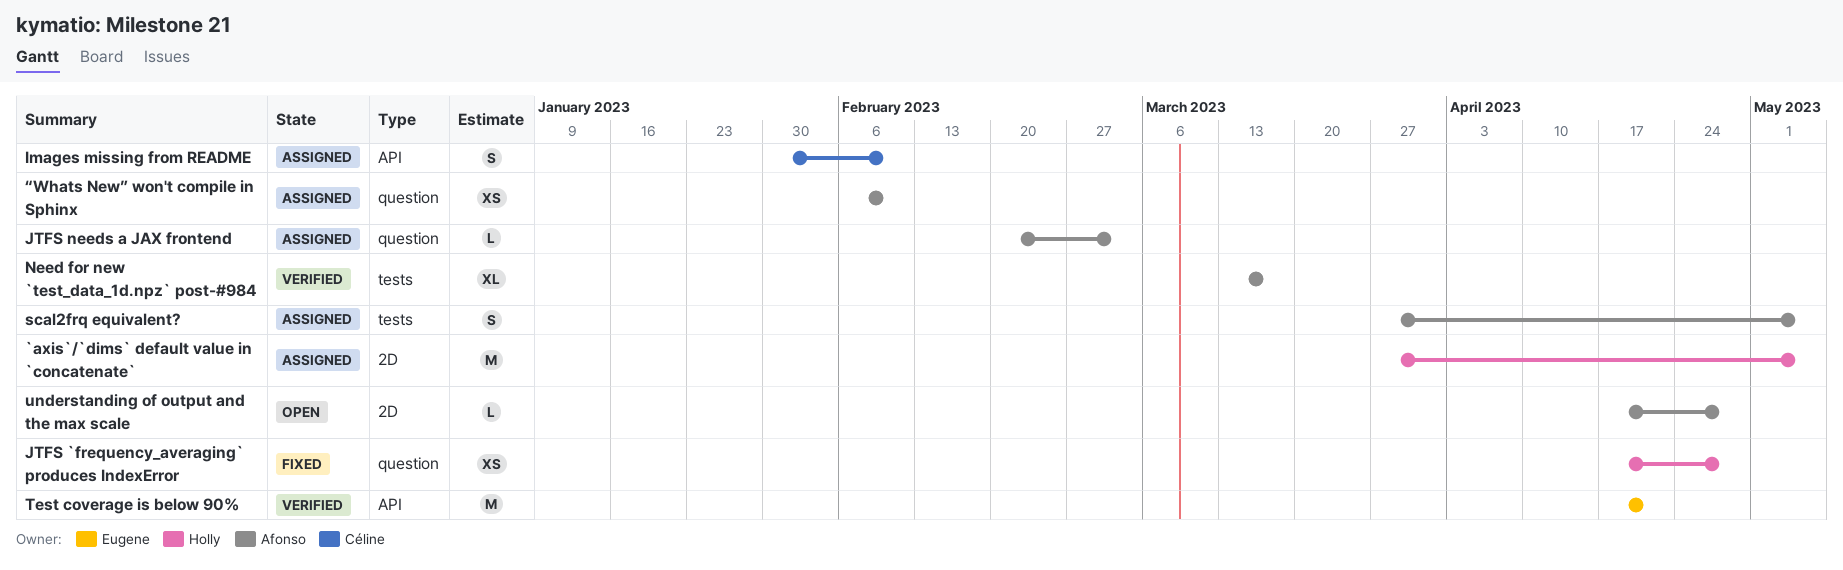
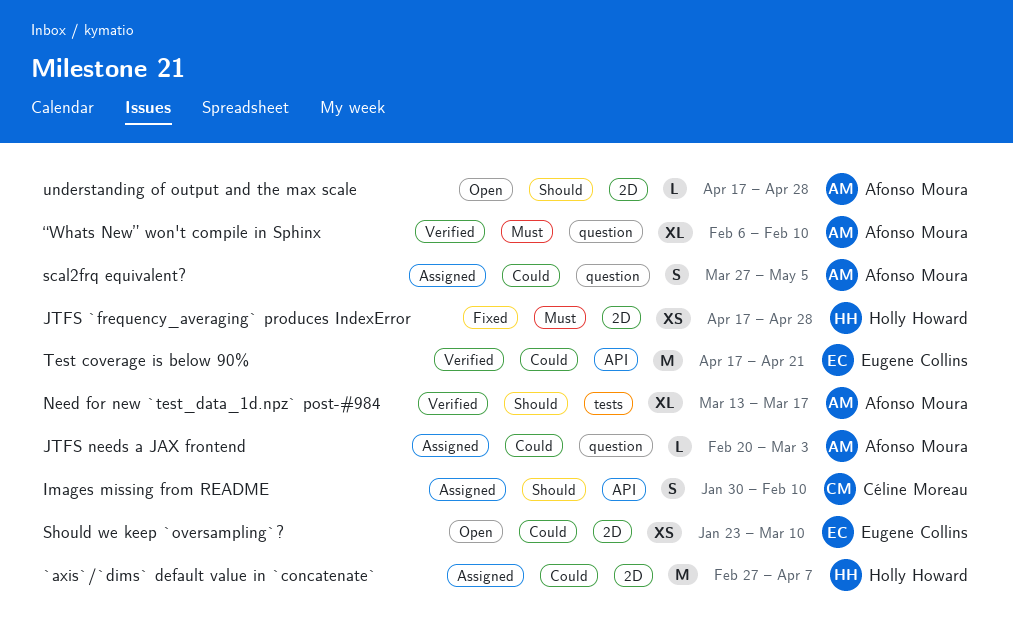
`axis`/`dims` default value in `concatenate`, start: Mar 27 -> Feb 27
`axis`/`dims` default value in `concatenate`, due: May 5 -> Apr 7
JTFS `frequency_averaging` produces IndexError, label: question -> 2D
scal2frq equivalent?, label: tests -> question
Should we keep `oversampling`?: none -> present
“Whats New” won't compile in Sphinx, status: Assigned -> Verified
“Whats New” won't compile in Sphinx, estimate: XS -> XL

